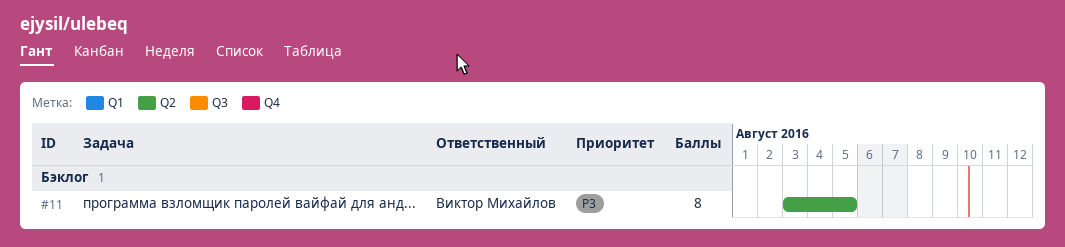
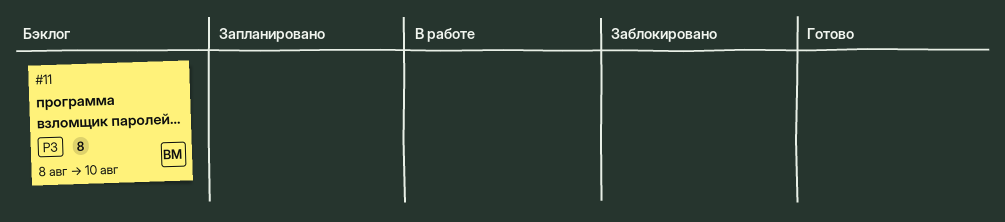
#11, start: Aug 3 -> Aug 8
#11, due: Aug 5 -> Aug 10

